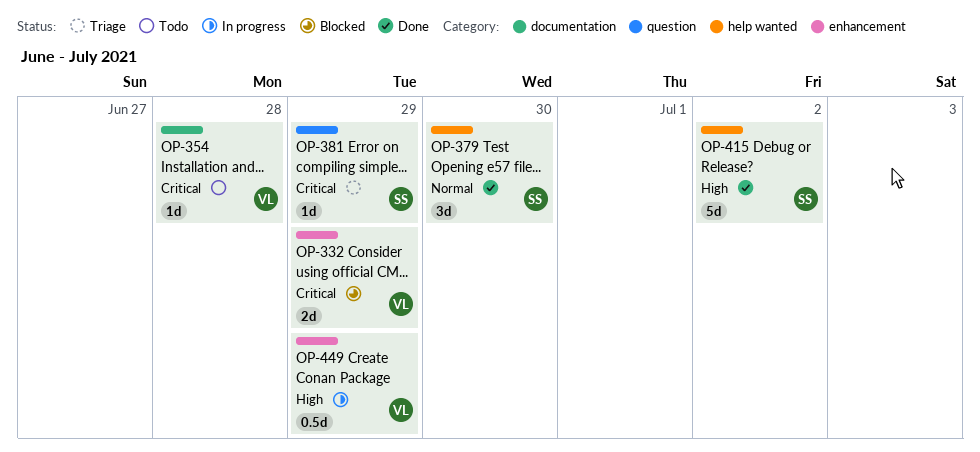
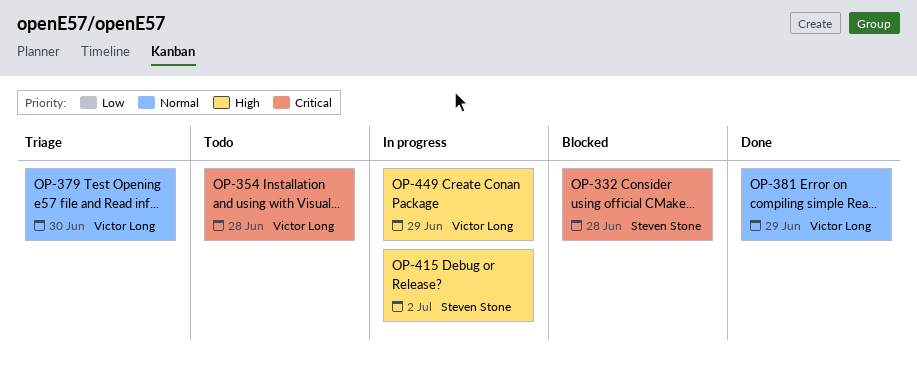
OP-332, owner: Victor Long -> Steven Stone
OP-332, due: Jun 29 -> Jun 28
OP-379, status: Done -> Triage
OP-379, owner: Steven Stone -> Victor Long
OP-381, status: Triage -> Done
OP-381, owner: Steven Stone -> Victor Long
OP-381, priority: Critical -> Normal
OP-415, status: Done -> In progress

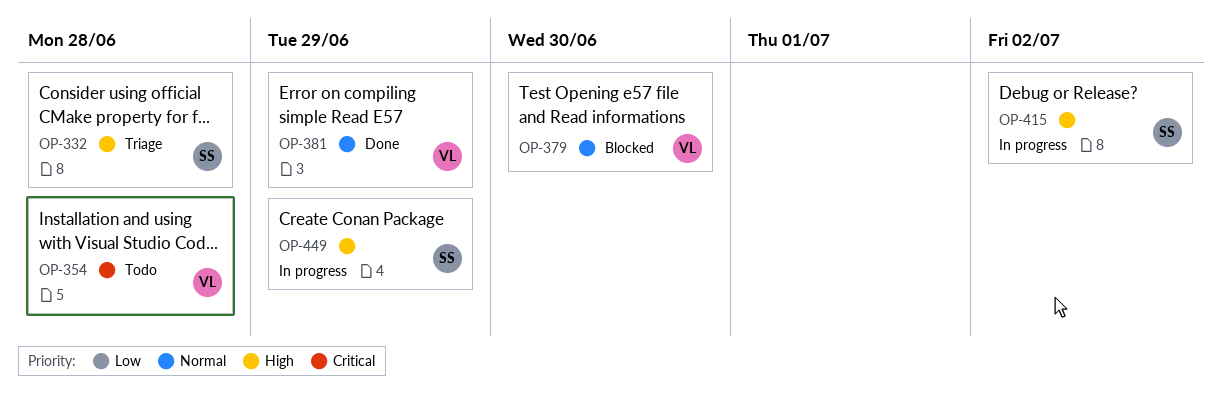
OP-332, status: Blocked -> Triage
OP-332, priority: Critical -> High
OP-379, status: Triage -> Blocked
OP-449, owner: Victor Long -> Steven Stone

